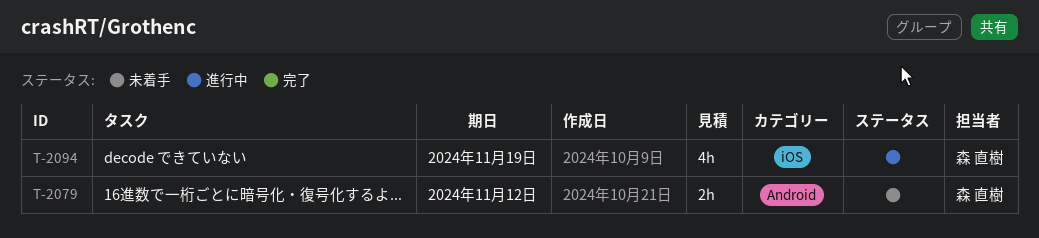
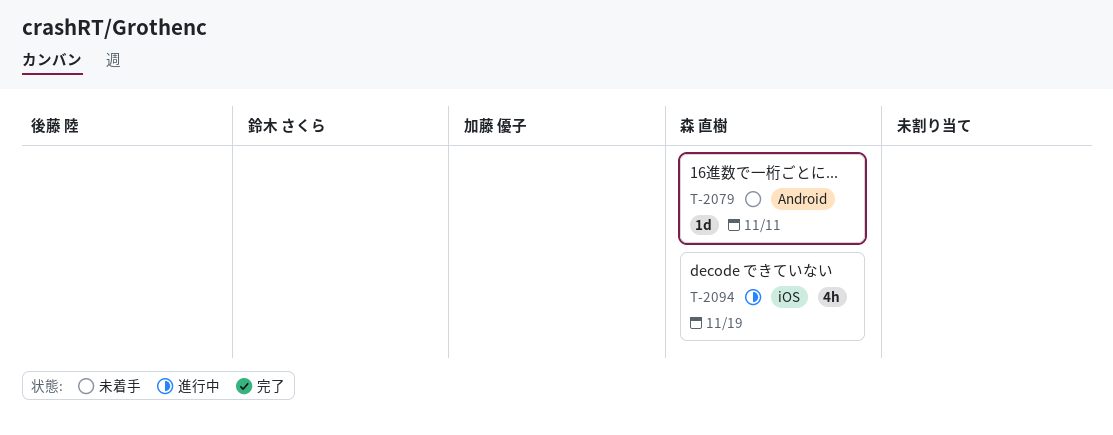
T-2079, estimate: 2h -> 1d
T-2079, due: Nov 12 -> Nov 11

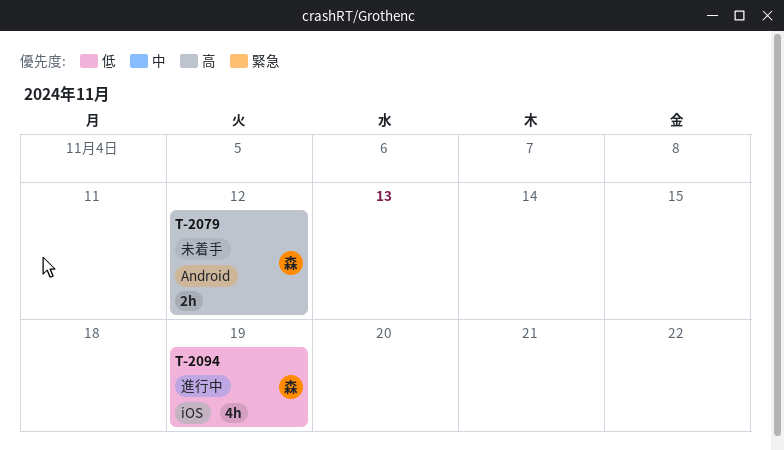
T-2079, estimate: 1d -> 2h
T-2079, due: Nov 11 -> Nov 12

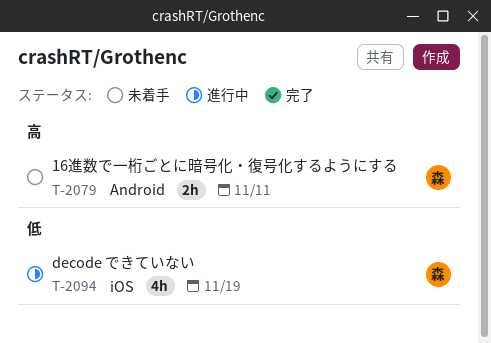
T-2079, due: Nov 12 -> Nov 11

